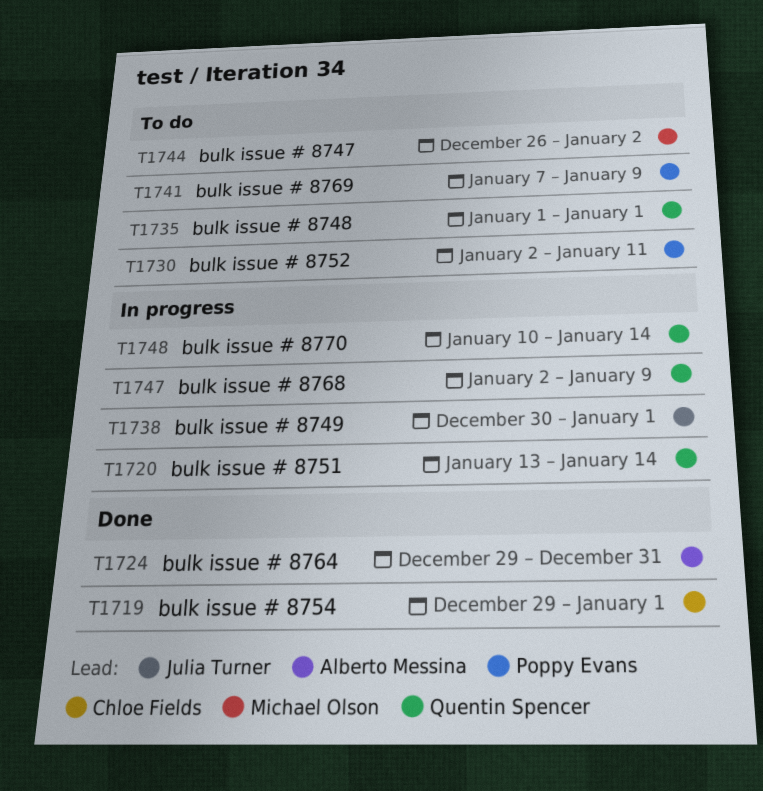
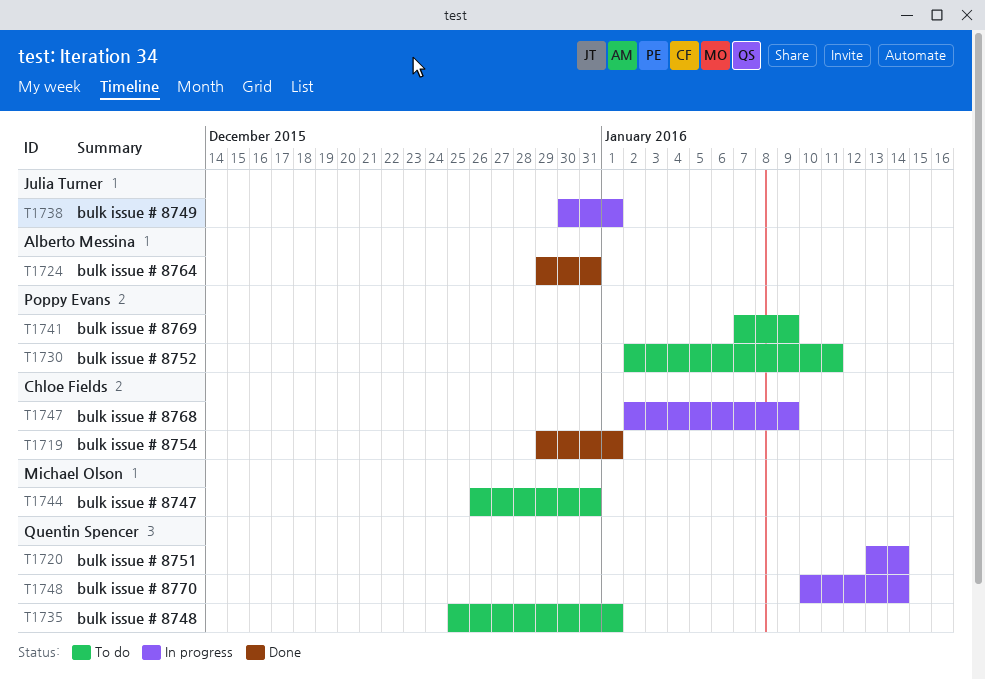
T1735, start: Jan 1 -> Dec 25
T1744, due: Jan 2 -> Dec 31
T1747, owner: Quentin Spencer -> Chloe Fields

